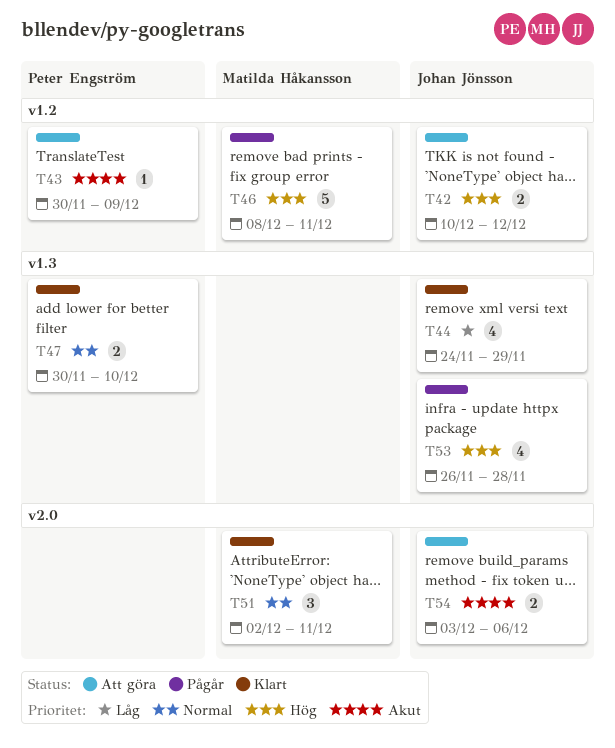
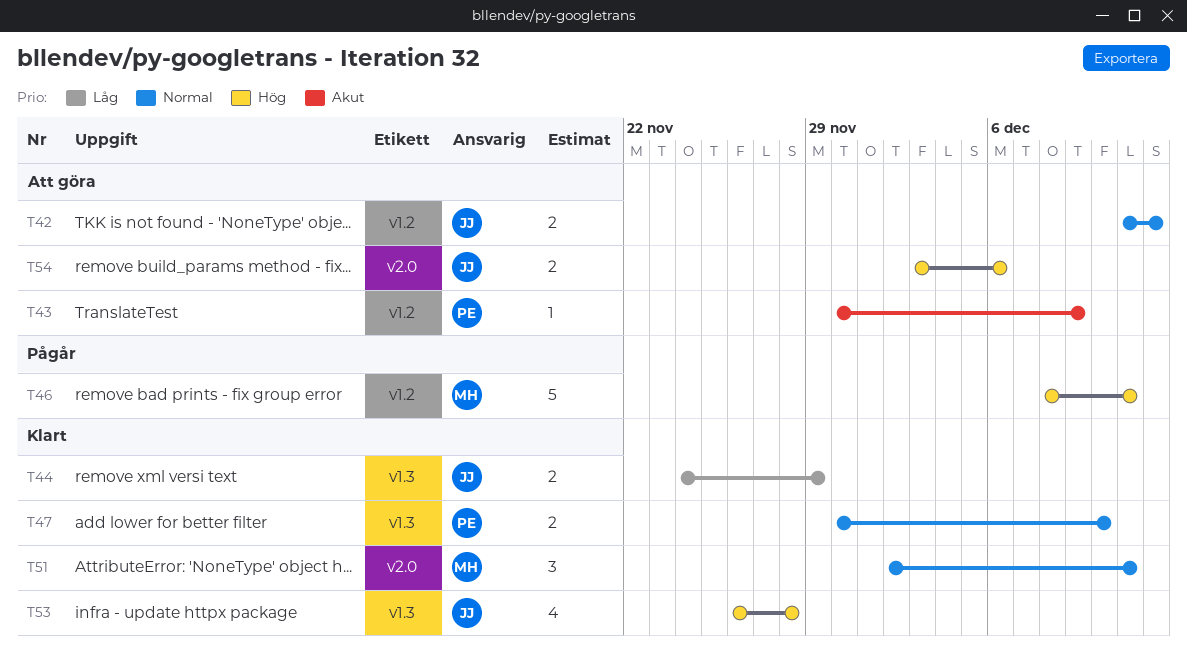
T42, priority: Hög -> Normal
T42, start: Dec 10 -> Dec 11
T44, estimate: 4 -> 2
T53, status: Pågår -> Klart
T54, priority: Akut -> Hög

